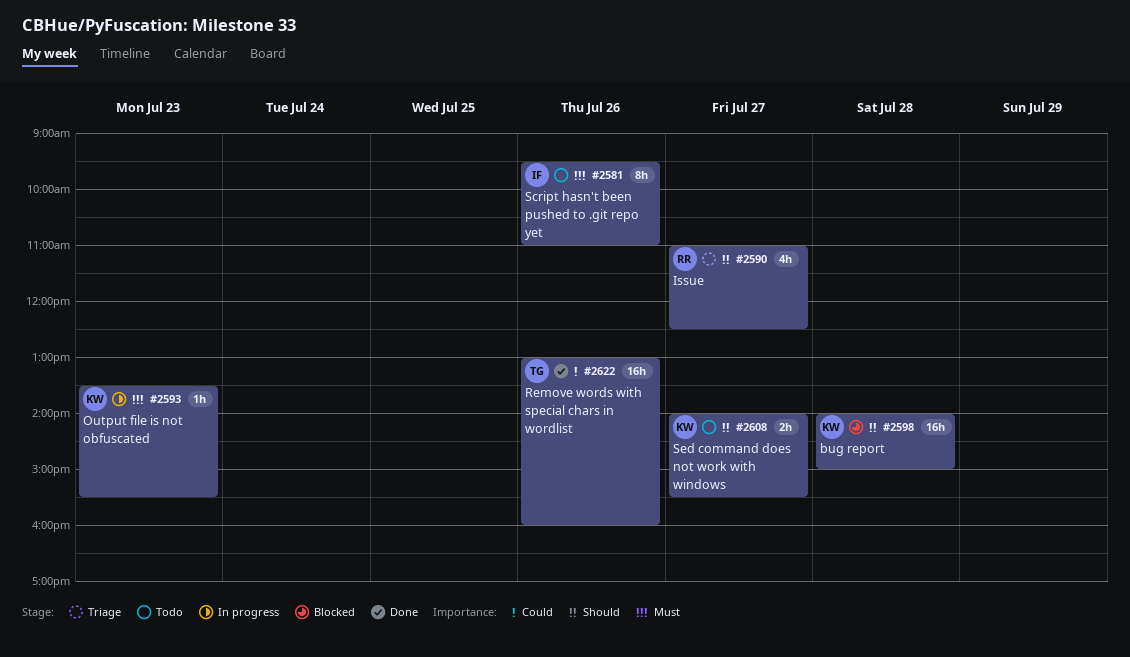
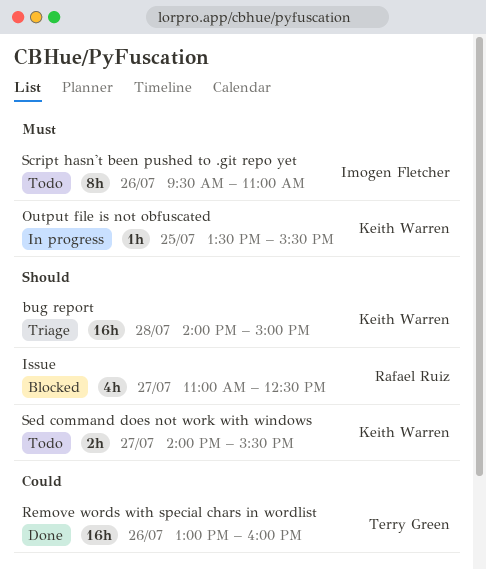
bug report, status: Blocked -> Triage
Issue, status: Triage -> Blocked
Output file is not obfuscated, day: Jul 23 -> Jul 25

